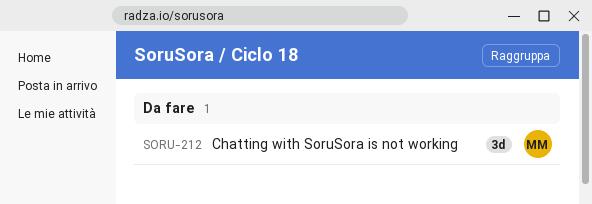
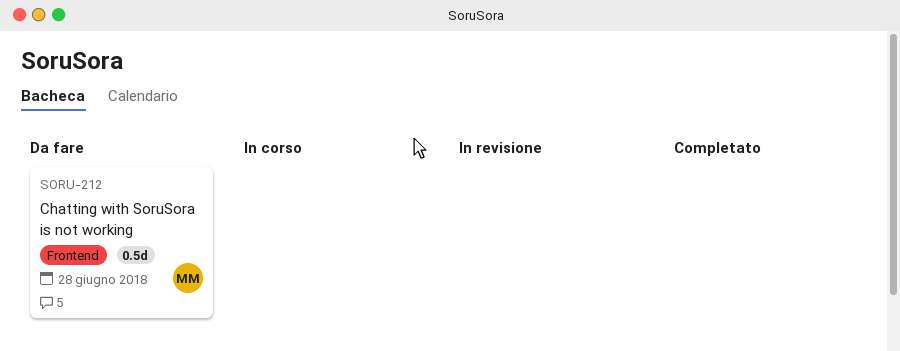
SORU-212, estimate: 3d -> 0.5d

